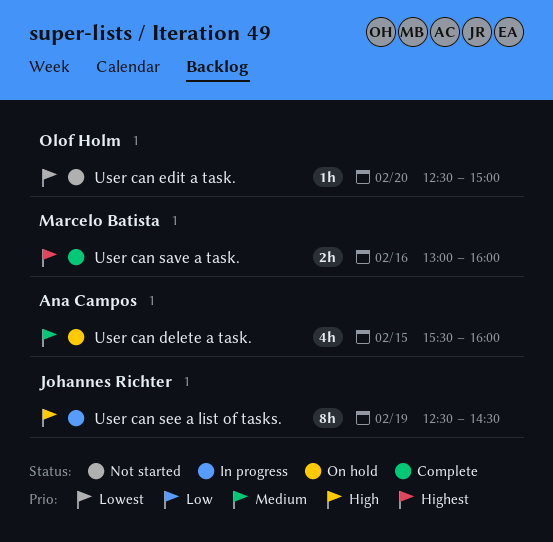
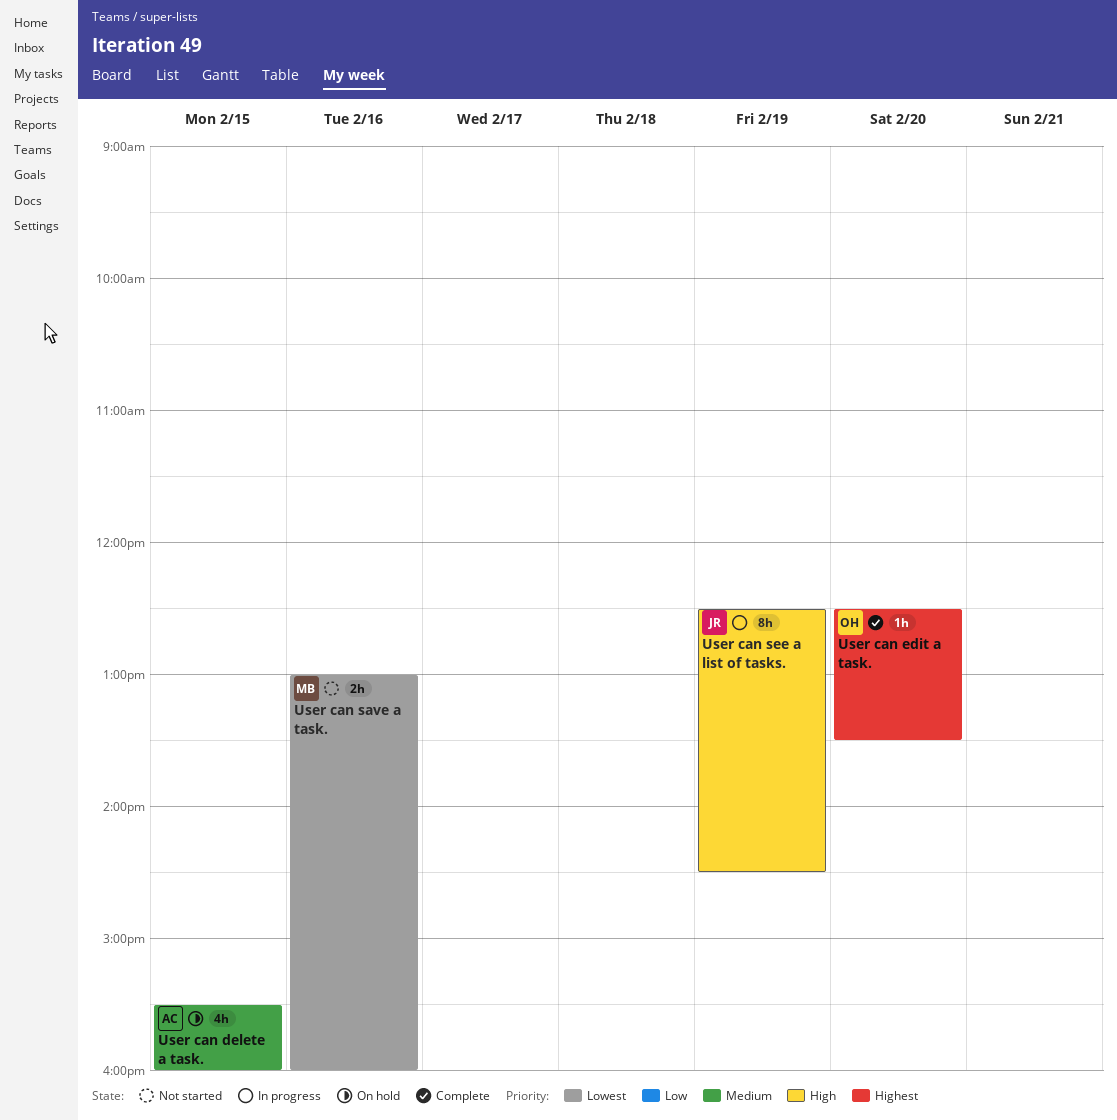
User can edit a task., status: Not started -> Complete
User can edit a task., priority: Lowest -> Highest
User can edit a task., ends: 15:00 -> 13:30
User can save a task., status: Complete -> Not started
User can save a task., priority: Highest -> Lowest

